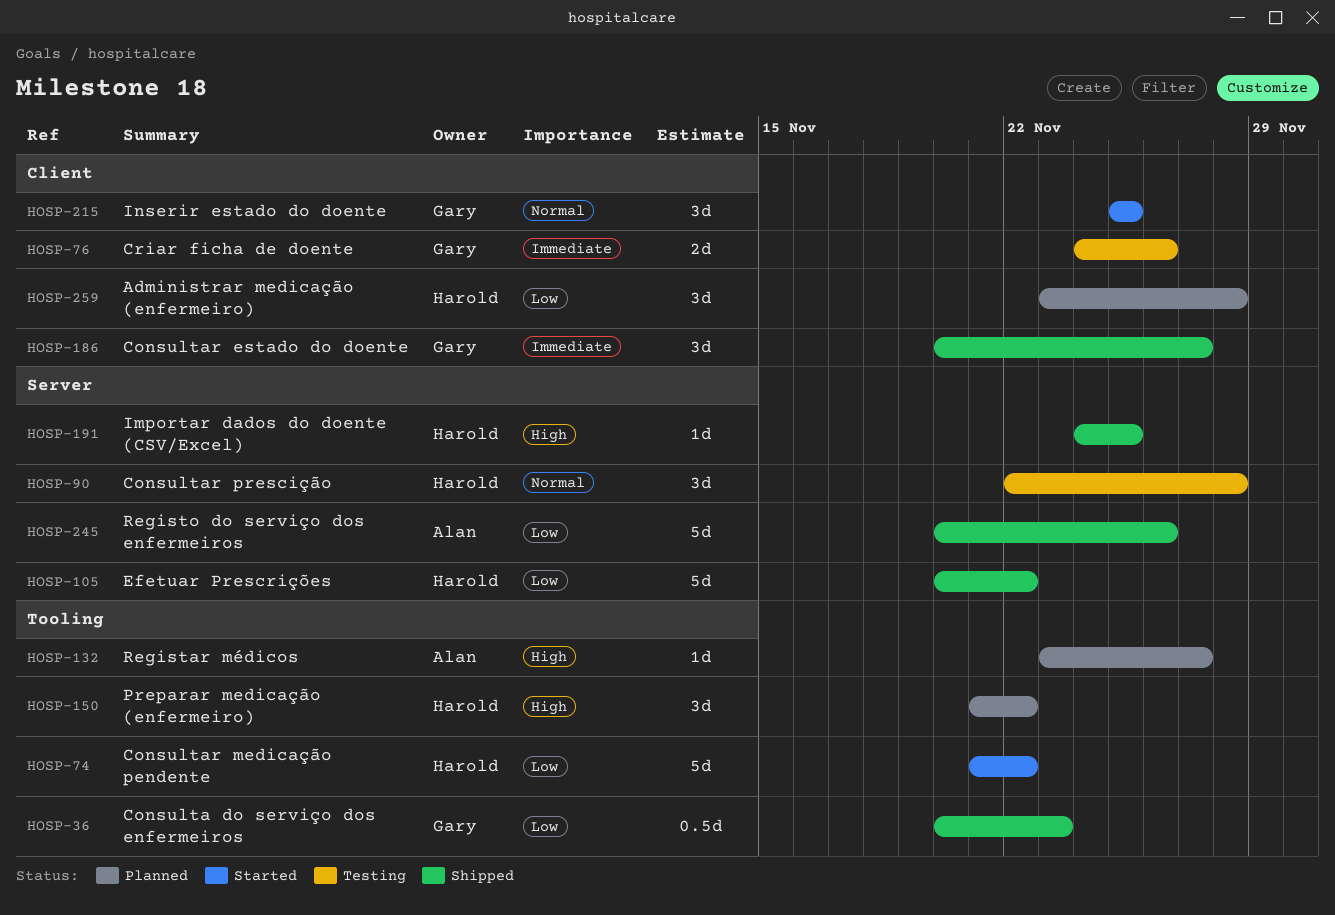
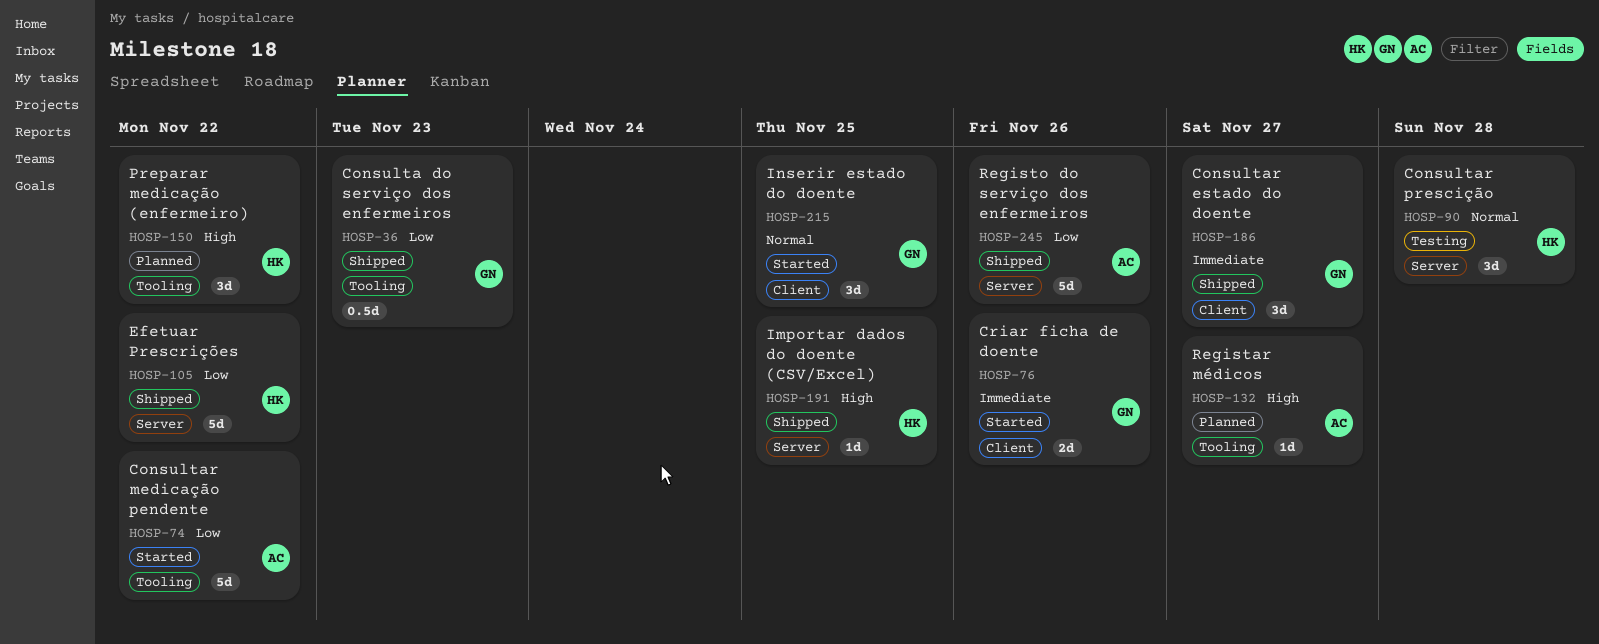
HOSP-74, owner: Harold -> Alan
HOSP-76, status: Testing -> Started
HOSP-259: present -> none

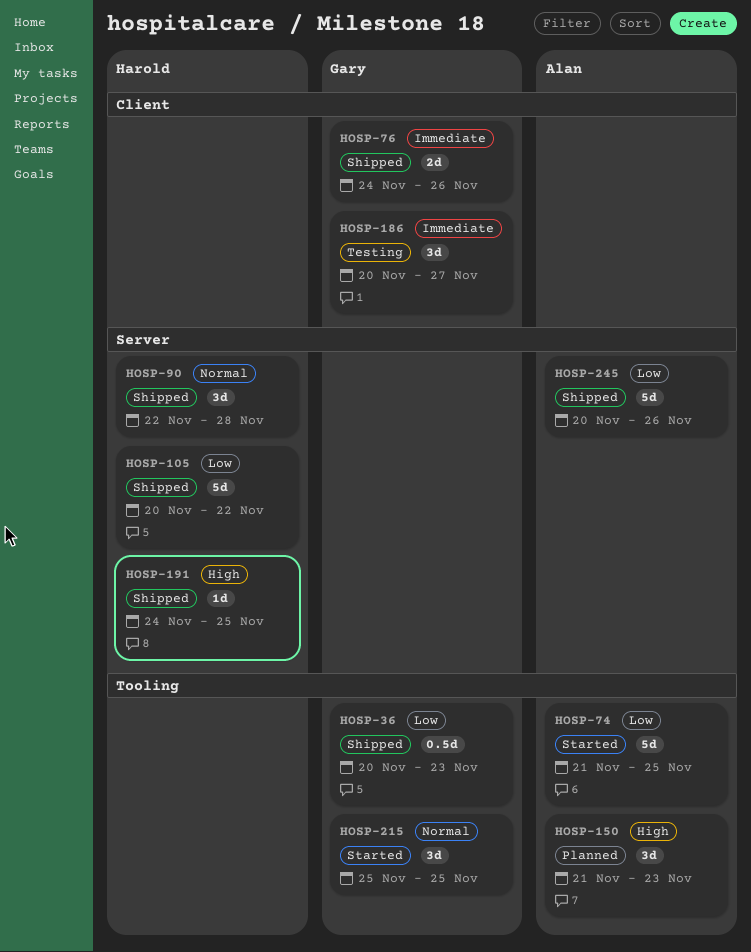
HOSP-74, due: Nov 22 -> Nov 25
HOSP-76, status: Started -> Shipped
HOSP-90, status: Testing -> Shipped
HOSP-132: present -> none
HOSP-150, owner: Harold -> Alan
HOSP-150, due: Nov 22 -> Nov 23
HOSP-186, status: Shipped -> Testing
HOSP-215, label: Client -> Tooling

